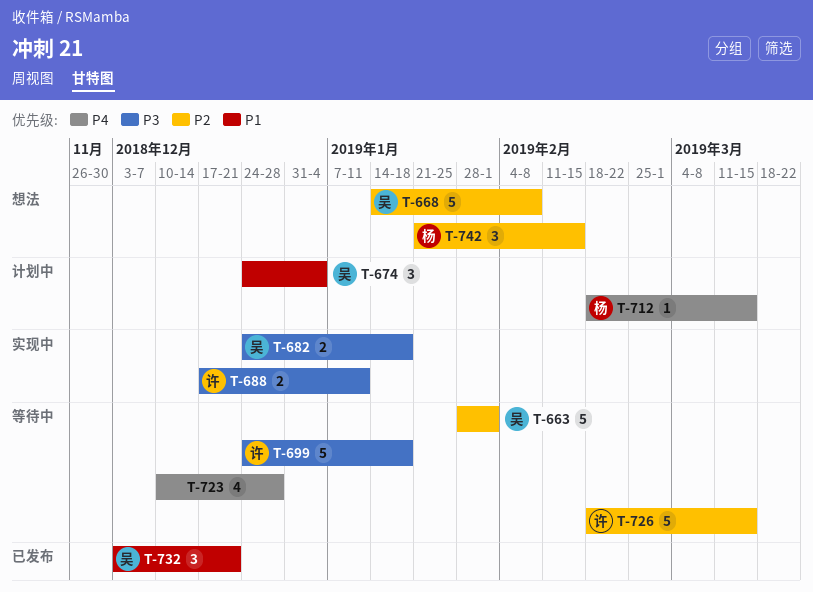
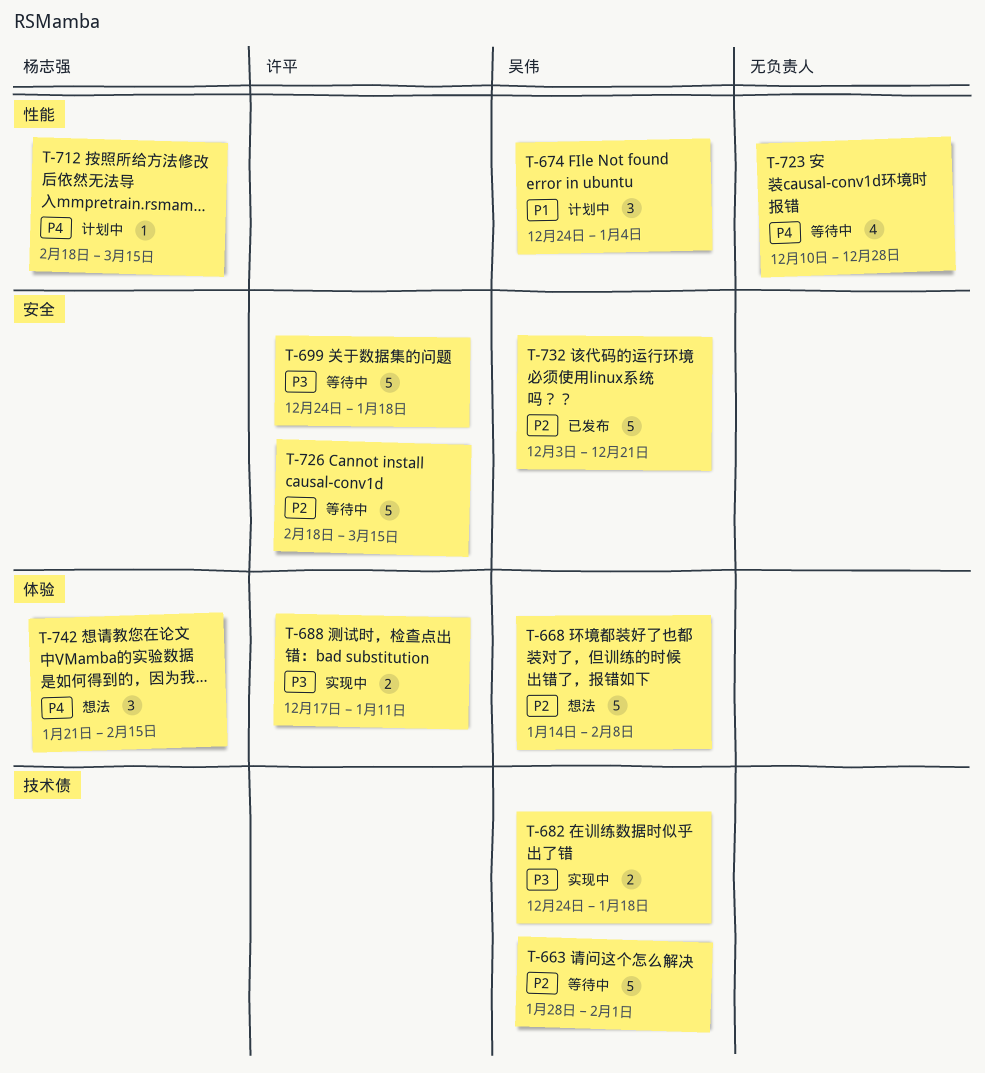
T-732, priority: P1 -> P2
T-732, estimate: 3 -> 5
T-742, priority: P2 -> P4

